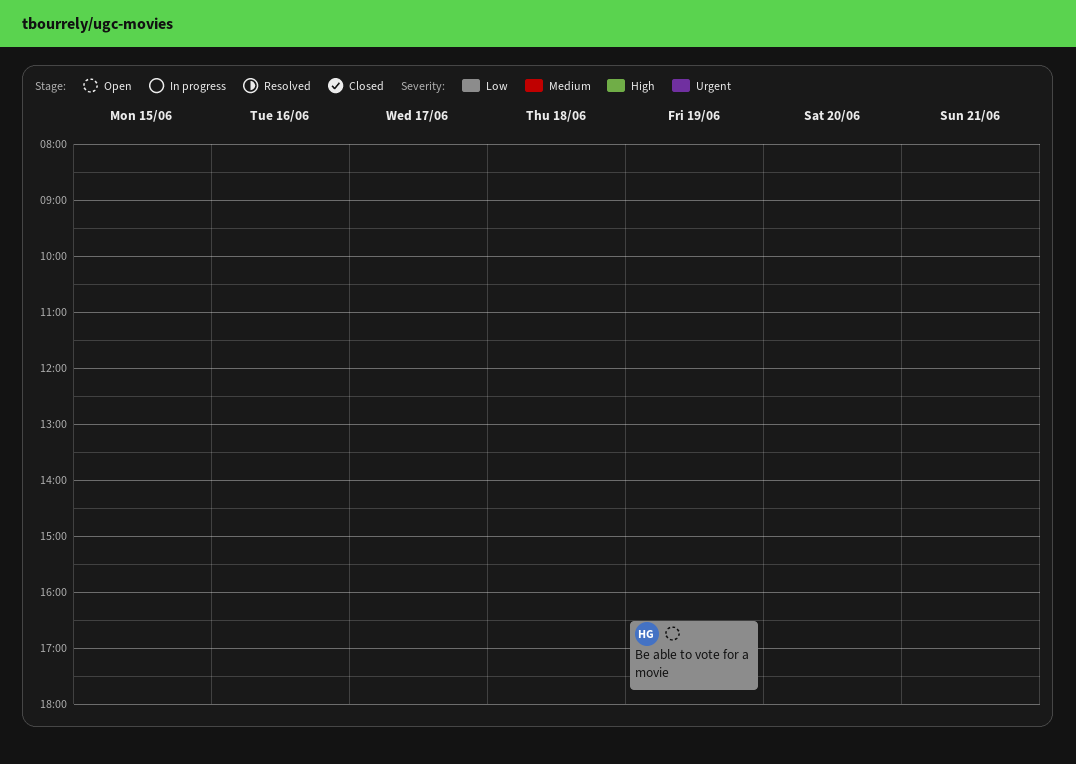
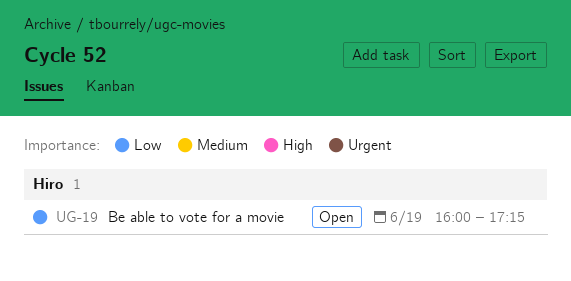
Be able to vote for a movie, begins: 16:30 -> 16:00
Be able to vote for a movie, ends: 17:45 -> 17:15

